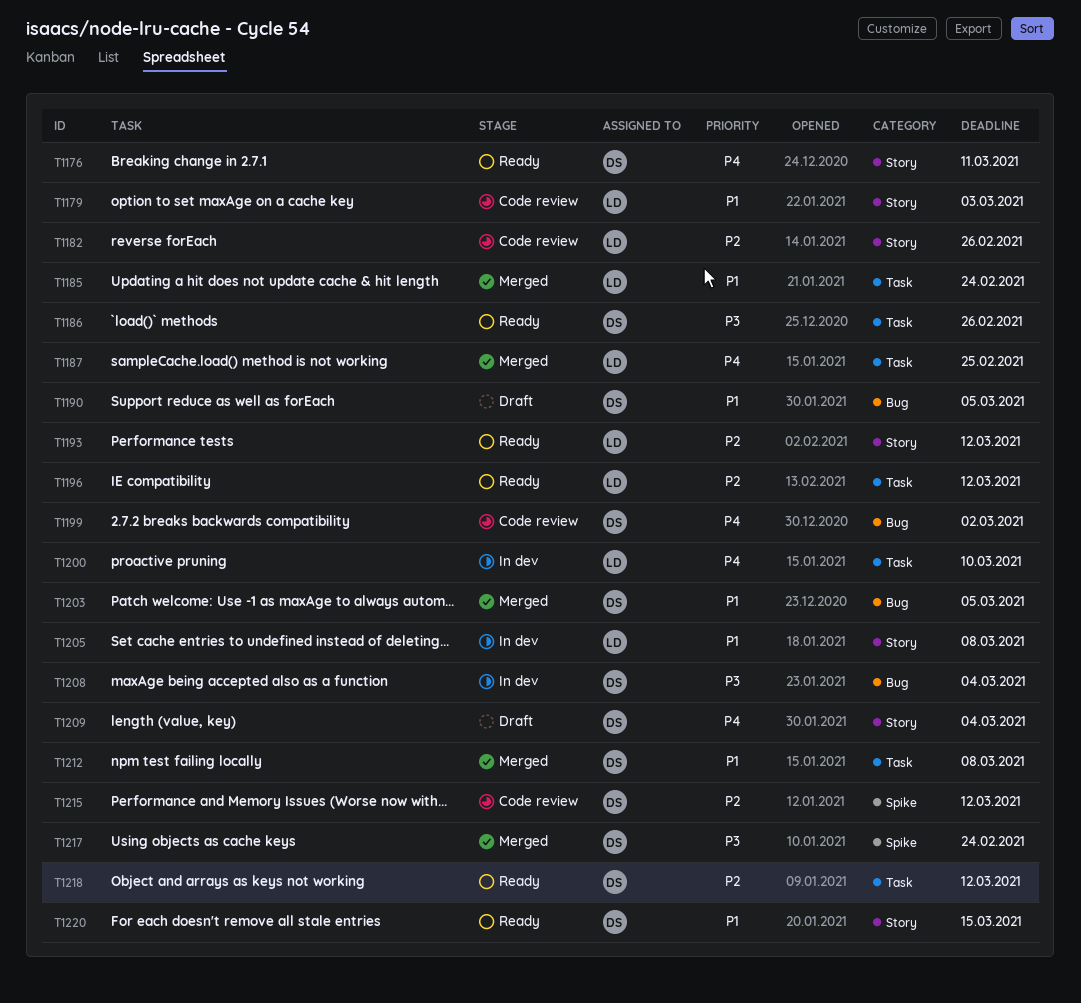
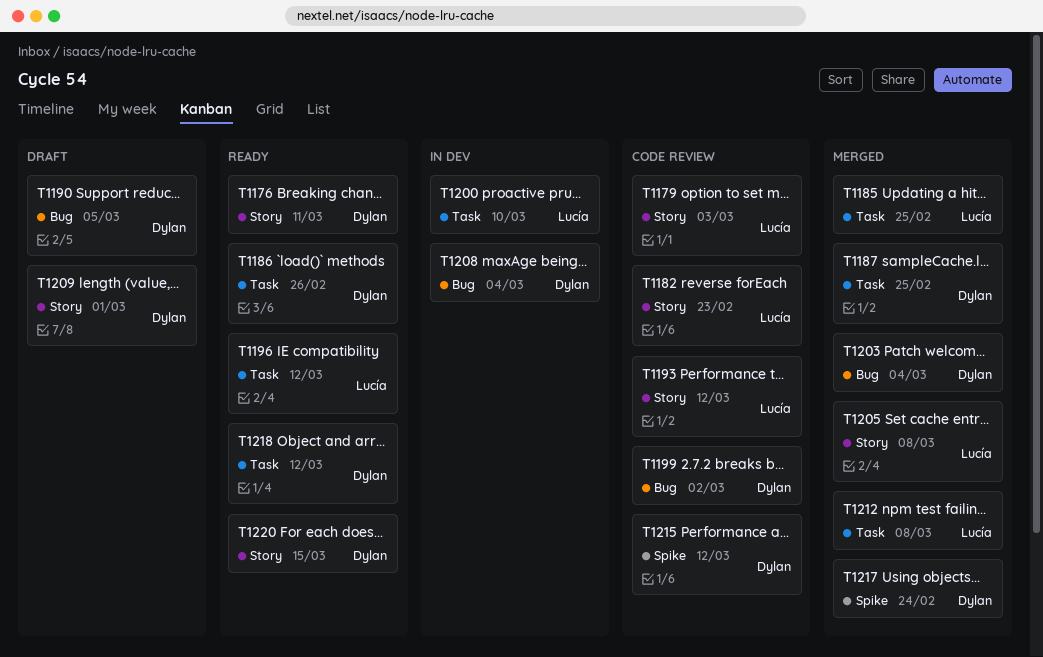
T1182, due: Feb 26 -> Feb 23
T1185, due: Feb 24 -> Feb 25
T1187, owner: Lucía -> Dylan
T1193, status: Ready -> Code review
T1203, due: Mar 5 -> Mar 4
T1205, status: In dev -> Merged
T1209, due: Mar 4 -> Mar 1
T1212, owner: Dylan -> Lucía

